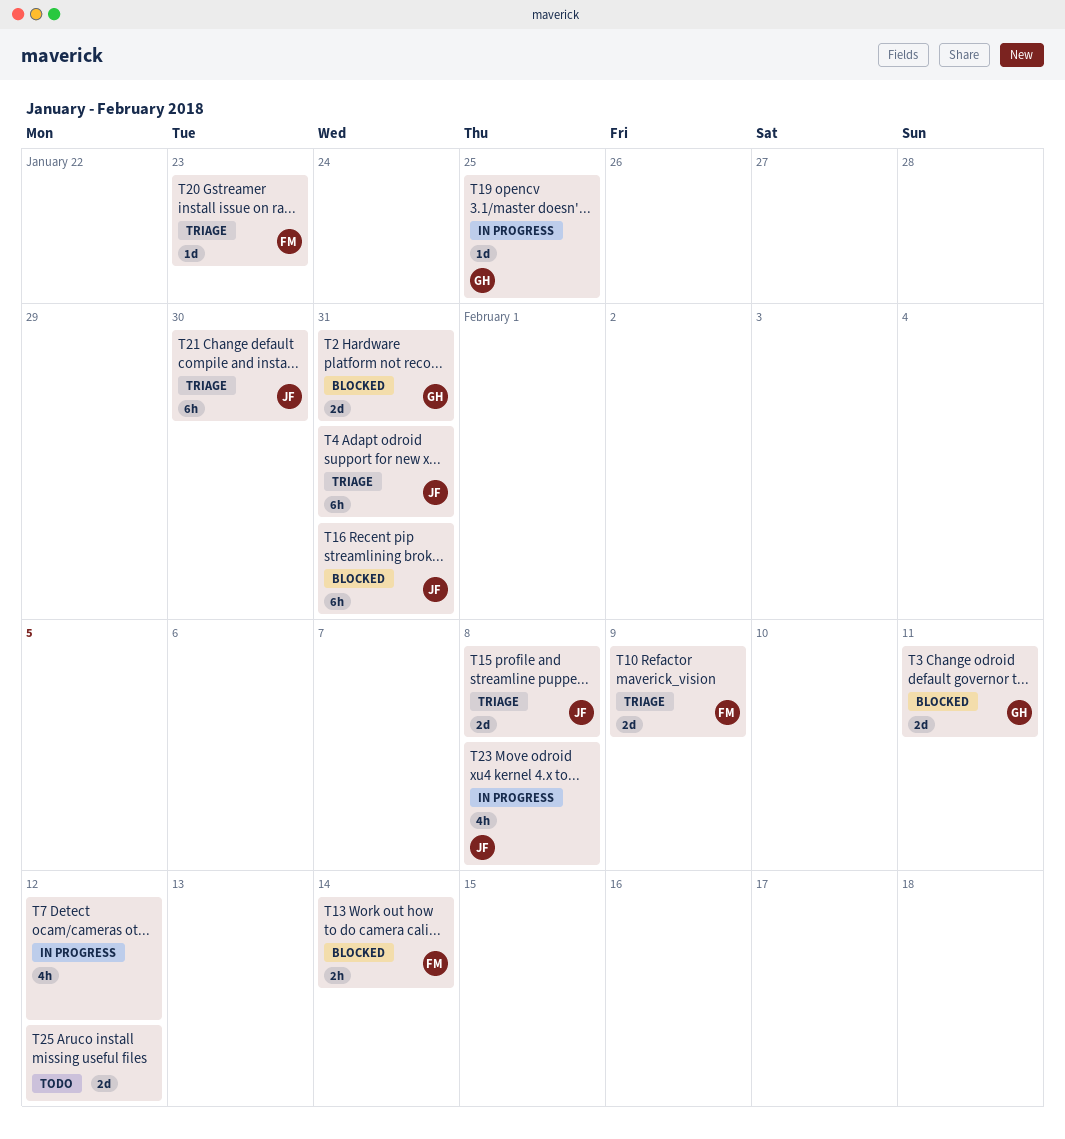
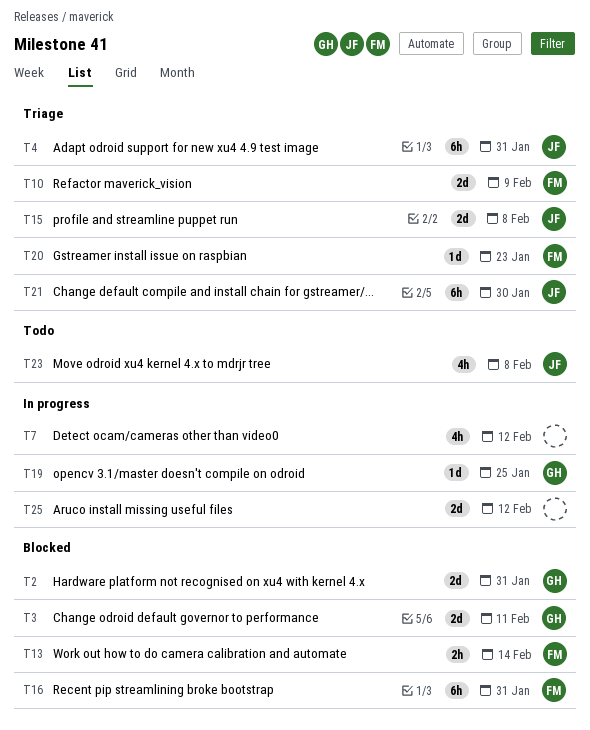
T16, owner: JF -> FM
T23, status: In progress -> Todo
T25, status: Todo -> In progress

